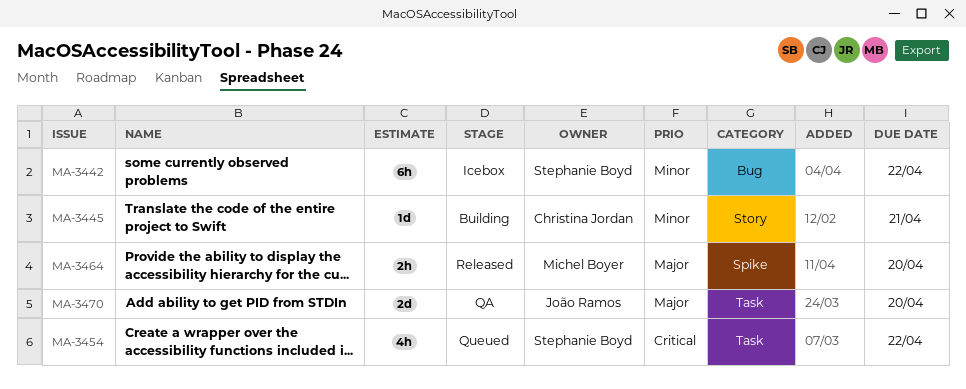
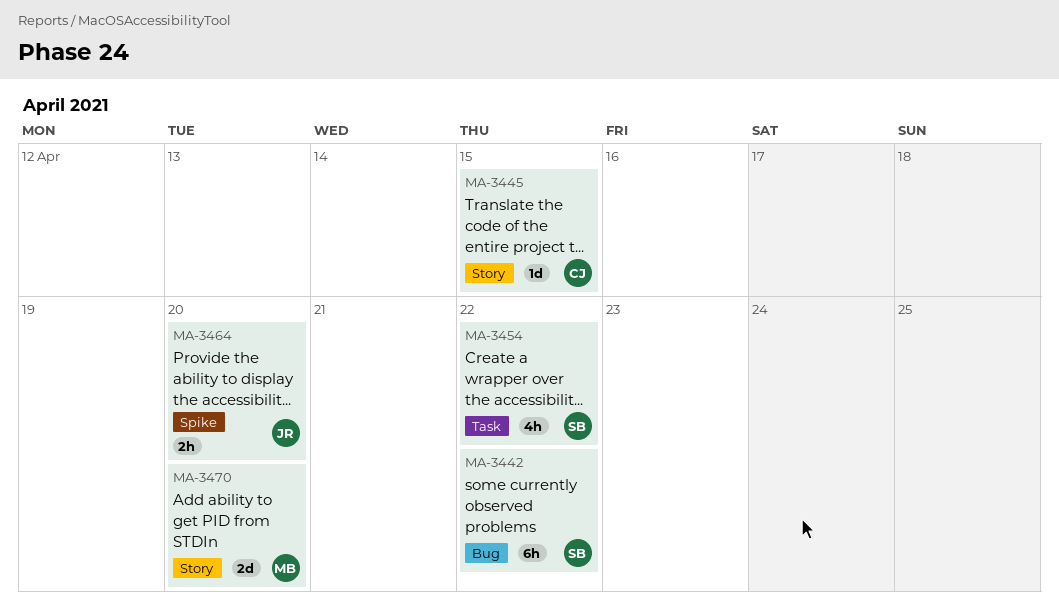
MA-3445, due: Apr 21 -> Apr 15
MA-3464, owner: Michel Boyer -> João Ramos
MA-3470, owner: João Ramos -> Michel Boyer
MA-3470, label: Task -> Story

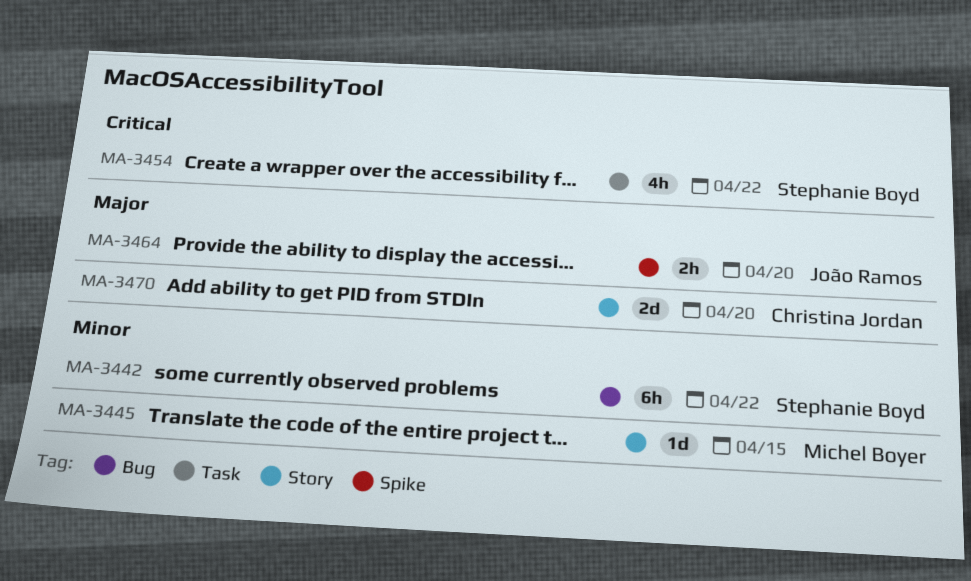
MA-3445, owner: Christina Jordan -> Michel Boyer
MA-3470, owner: Michel Boyer -> Christina Jordan

